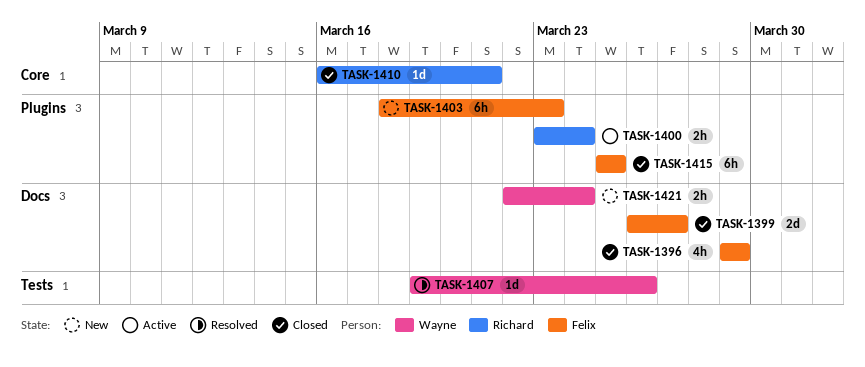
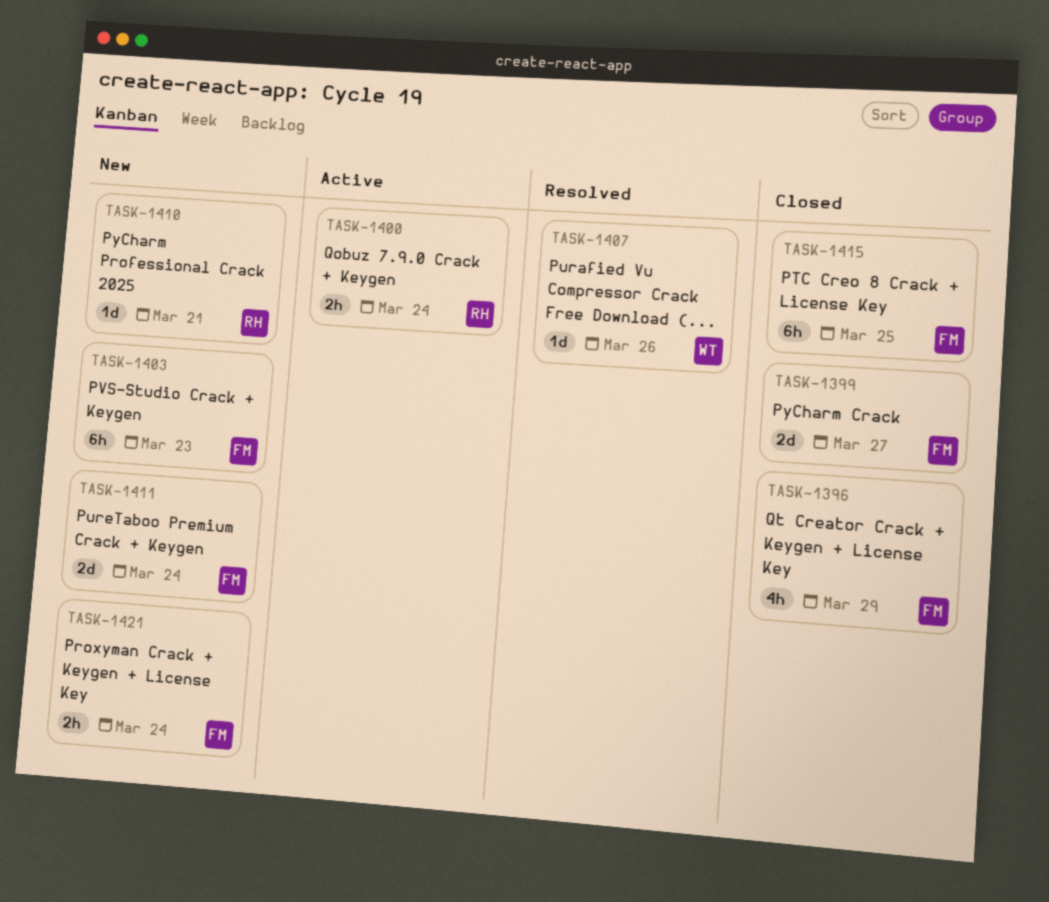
TASK-1410, status: Closed -> New
TASK-1411: none -> present
TASK-1421, owner: Wayne -> Felix

